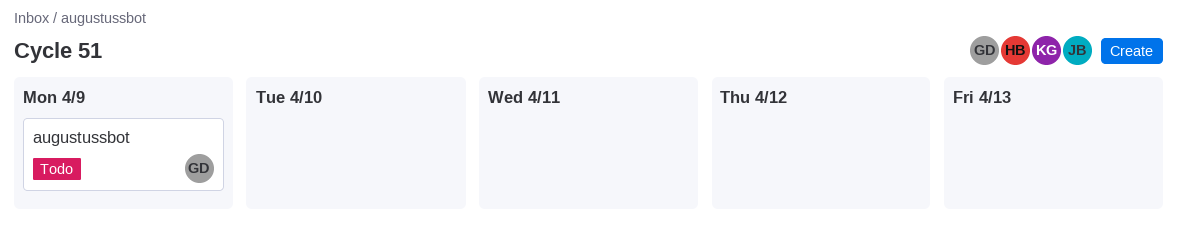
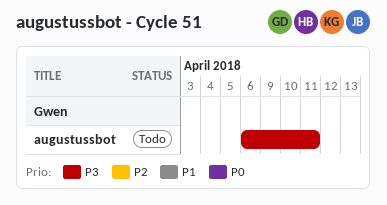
augustussbot, due: Apr 9 -> Apr 11

